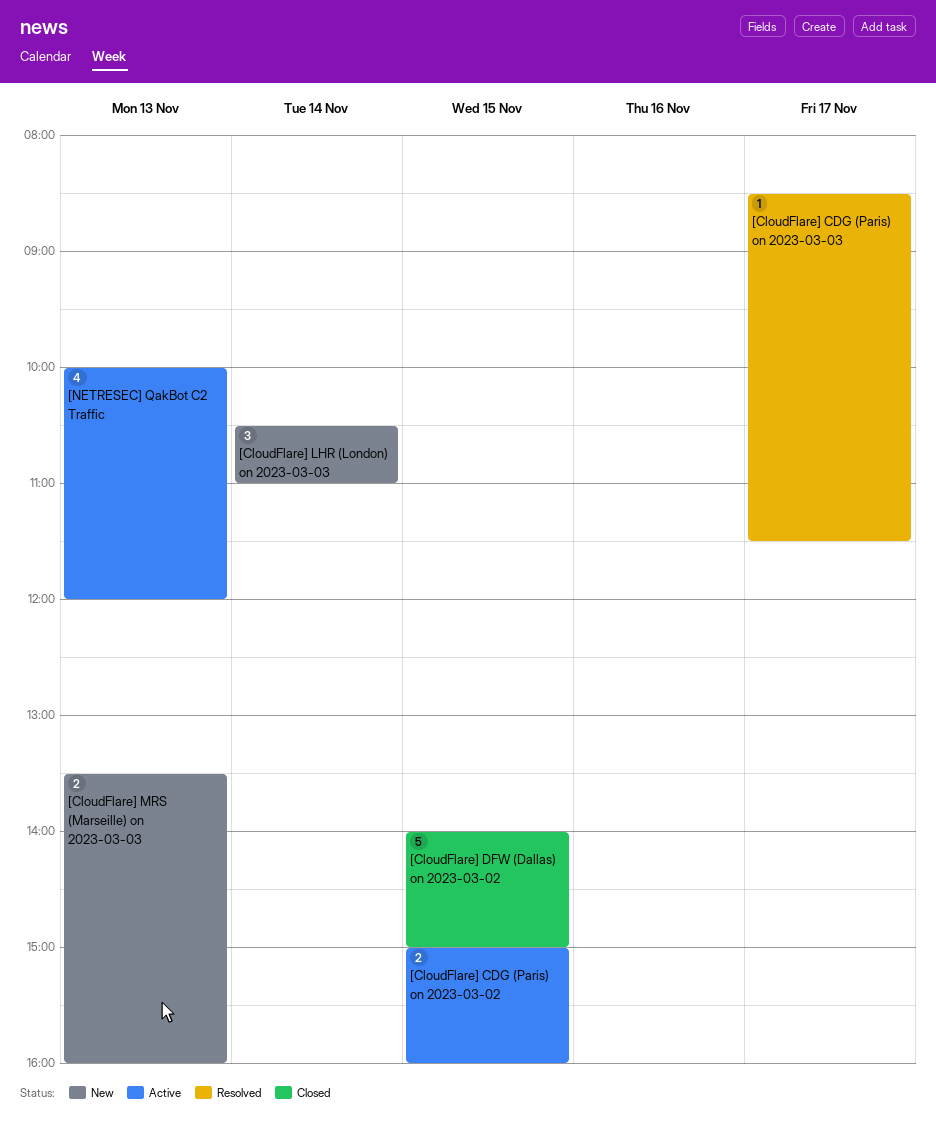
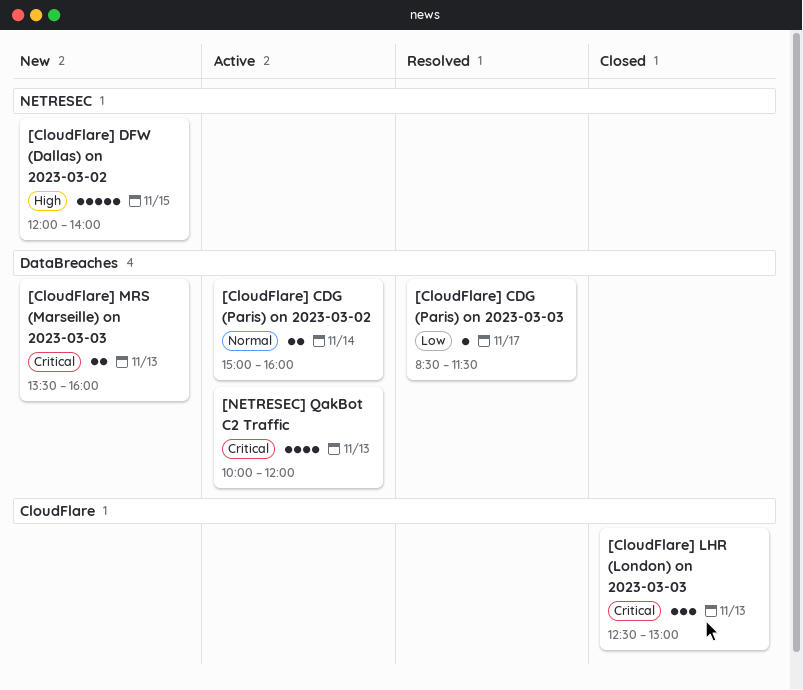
[CloudFlare] CDG (Paris) on 2023-03-02, day: Nov 15 -> Nov 14
[CloudFlare] DFW (Dallas) on 2023-03-02, status: Closed -> New
[CloudFlare] DFW (Dallas) on 2023-03-02, begins: 14:00 -> 12:00
[CloudFlare] DFW (Dallas) on 2023-03-02, ends: 15:00 -> 14:00
[CloudFlare] LHR (London) on 2023-03-03, status: New -> Closed
[CloudFlare] LHR (London) on 2023-03-03, day: Nov 14 -> Nov 13
[CloudFlare] LHR (London) on 2023-03-03, begins: 10:30 -> 12:30
[CloudFlare] LHR (London) on 2023-03-03, ends: 11:00 -> 13:00

